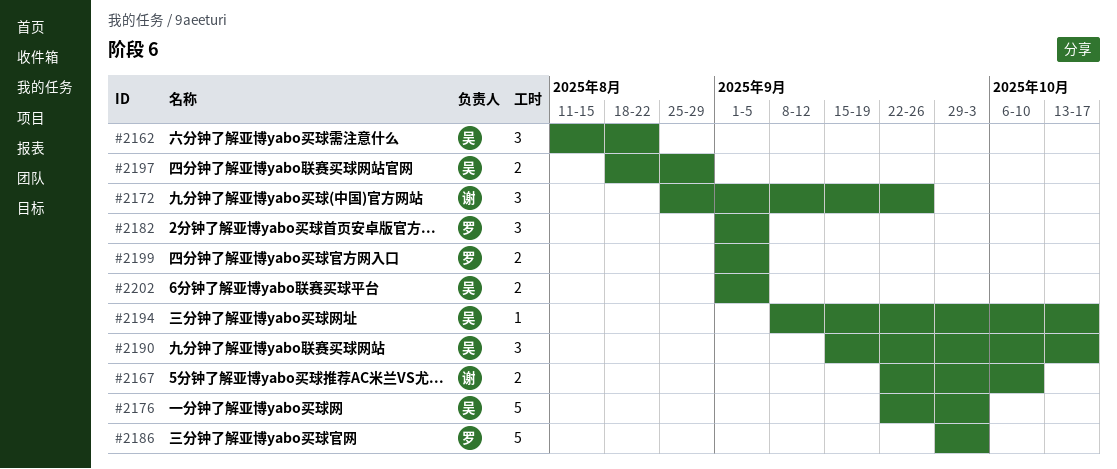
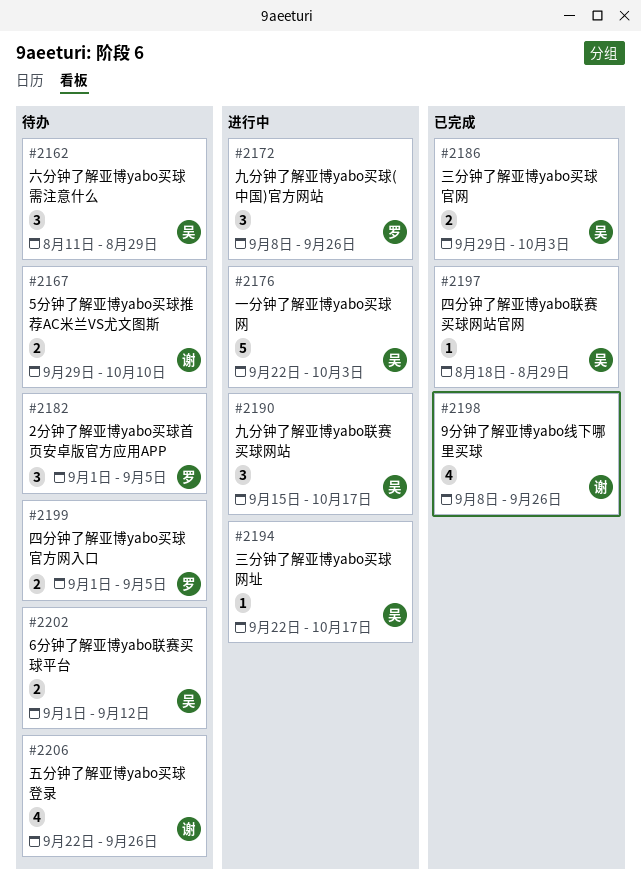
#2162, due: Aug 22 -> Aug 29
#2167, start: Sep 22 -> Sep 29
#2172, owner: 谢 -> 罗
#2172, start: Aug 25 -> Sep 8
#2186, owner: 罗 -> 吴
#2186, estimate: 5 -> 2
#2194, start: Sep 8 -> Sep 22
#2197, estimate: 2 -> 1
#2198: none -> present
#2202, due: Sep 5 -> Sep 12
#2206: none -> present

